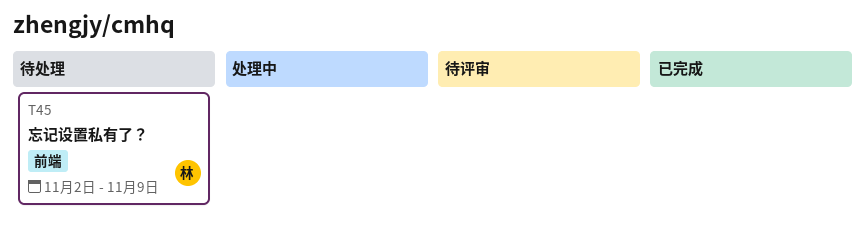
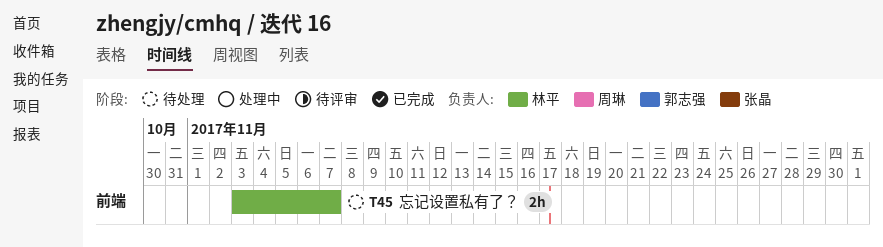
T45, start: Nov 2 -> Nov 3
T45, due: Nov 9 -> Nov 7

